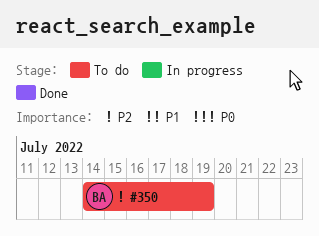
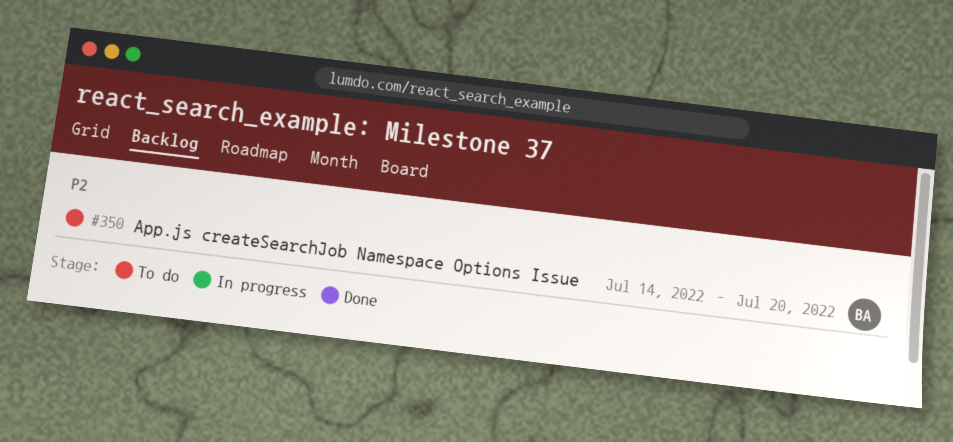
#350, due: Jul 19 -> Jul 20

